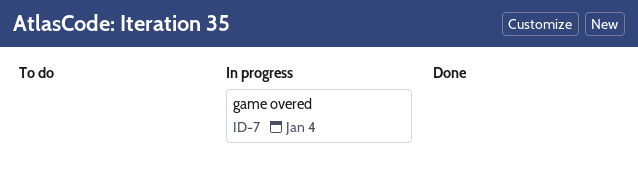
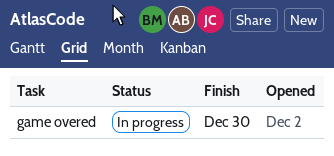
game overed, due: Jan 4 -> Dec 30

